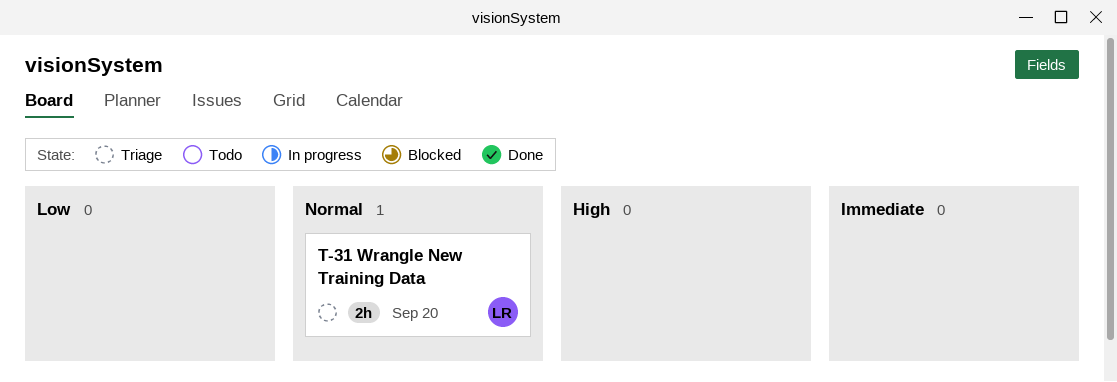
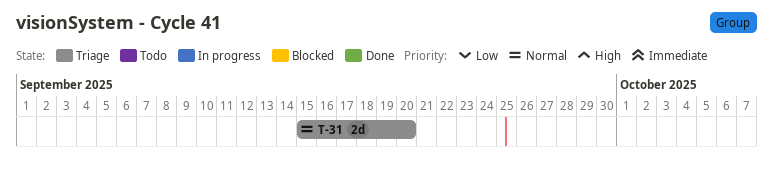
T-31, estimate: 2h -> 2d

